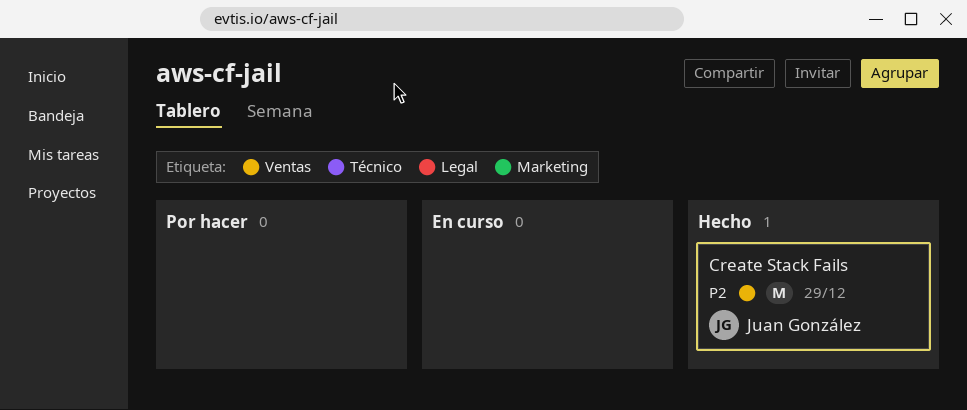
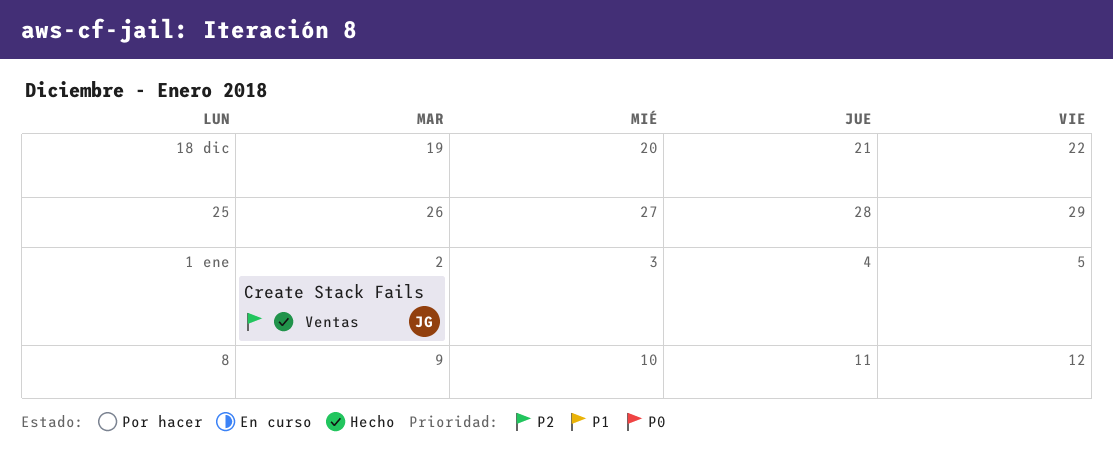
Create Stack Fails, due: Dec 29 -> Jan 2

